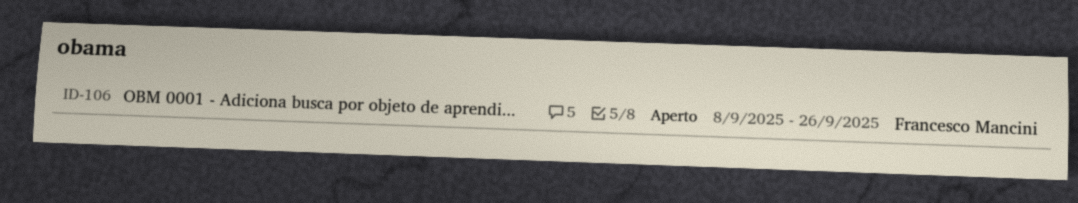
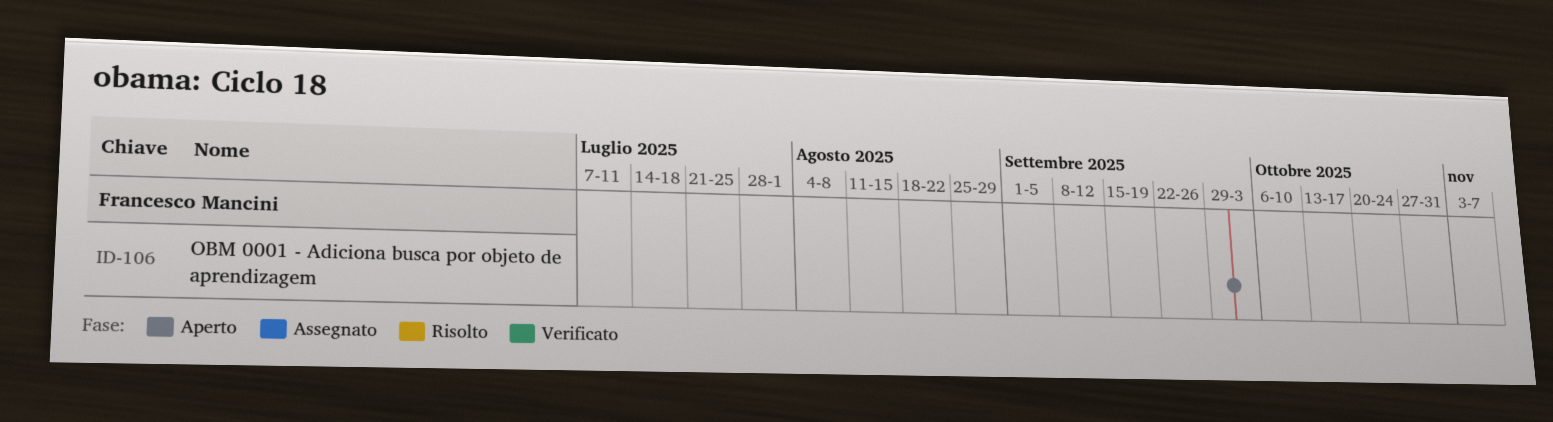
ID-106, start: Sep 8 -> Sep 29
ID-106, due: Sep 26 -> Oct 3

